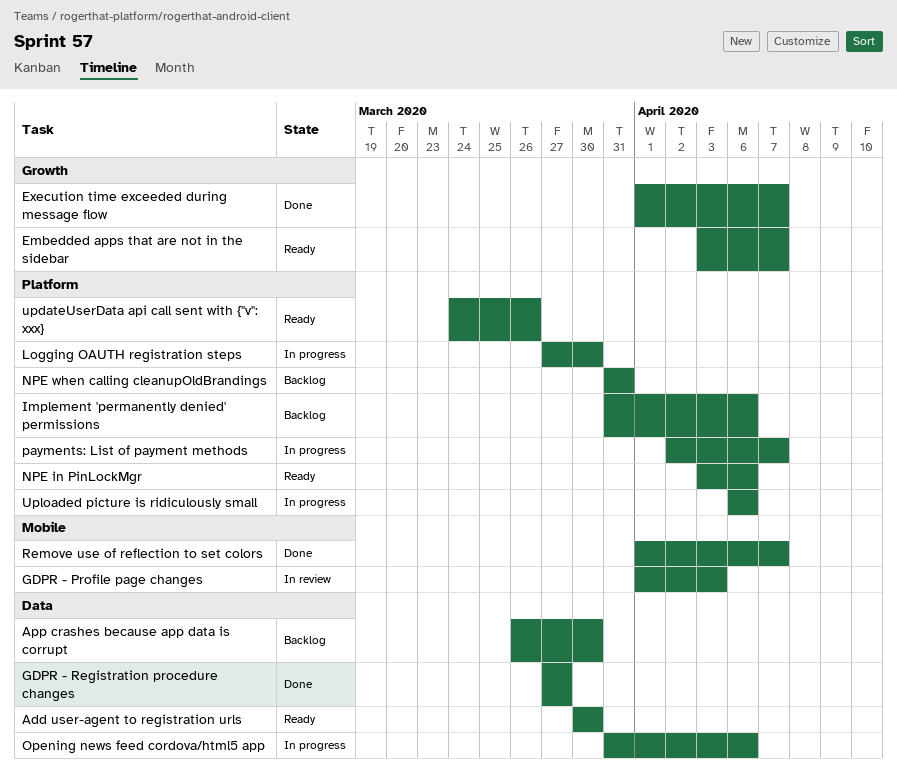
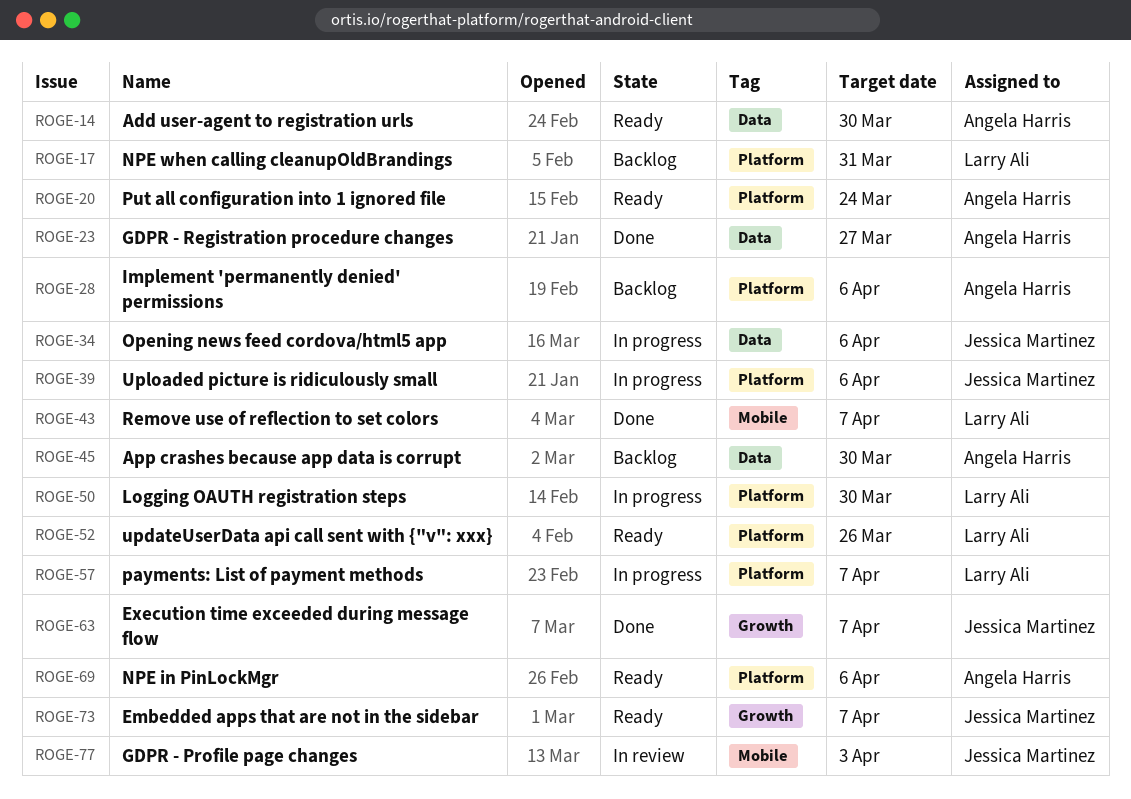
Put all configuration into 1 ignored file: none -> present

